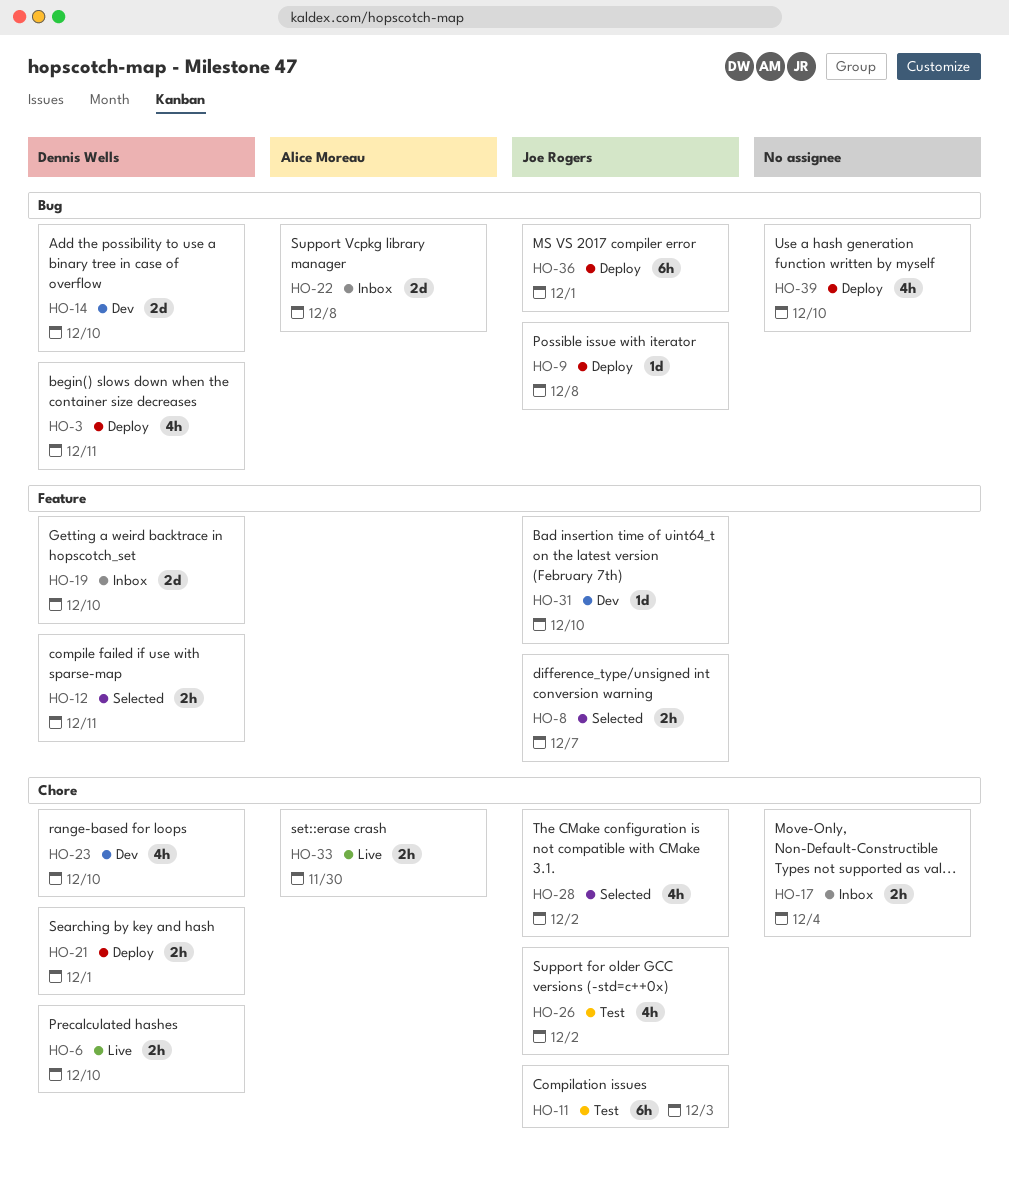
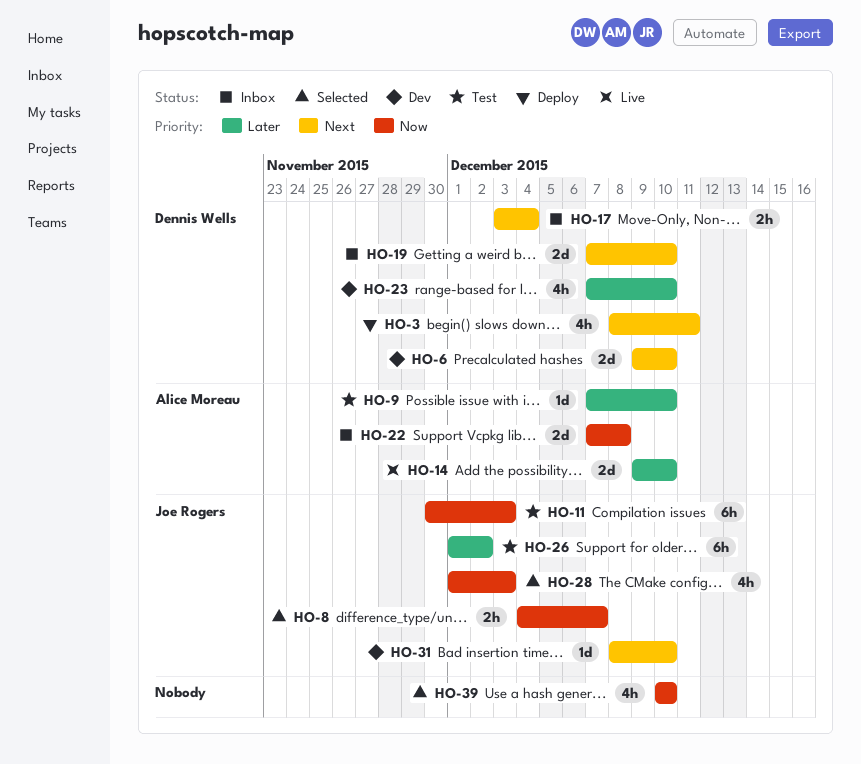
HO-6, status: Live -> Dev
HO-6, estimate: 2h -> 2d
HO-9, status: Deploy -> Test
HO-9, owner: Joe Rogers -> Alice Moreau
HO-9, due: Dec 8 -> Dec 10
HO-12: present -> none
HO-14, status: Dev -> Live
HO-14, owner: Dennis Wells -> Alice Moreau
HO-17, owner: none -> Dennis Wells
HO-21: present -> none
HO-26, estimate: 4h -> 6h
HO-28, due: Dec 2 -> Dec 3
HO-33: present -> none
HO-36: present -> none
HO-39, status: Deploy -> Selected

